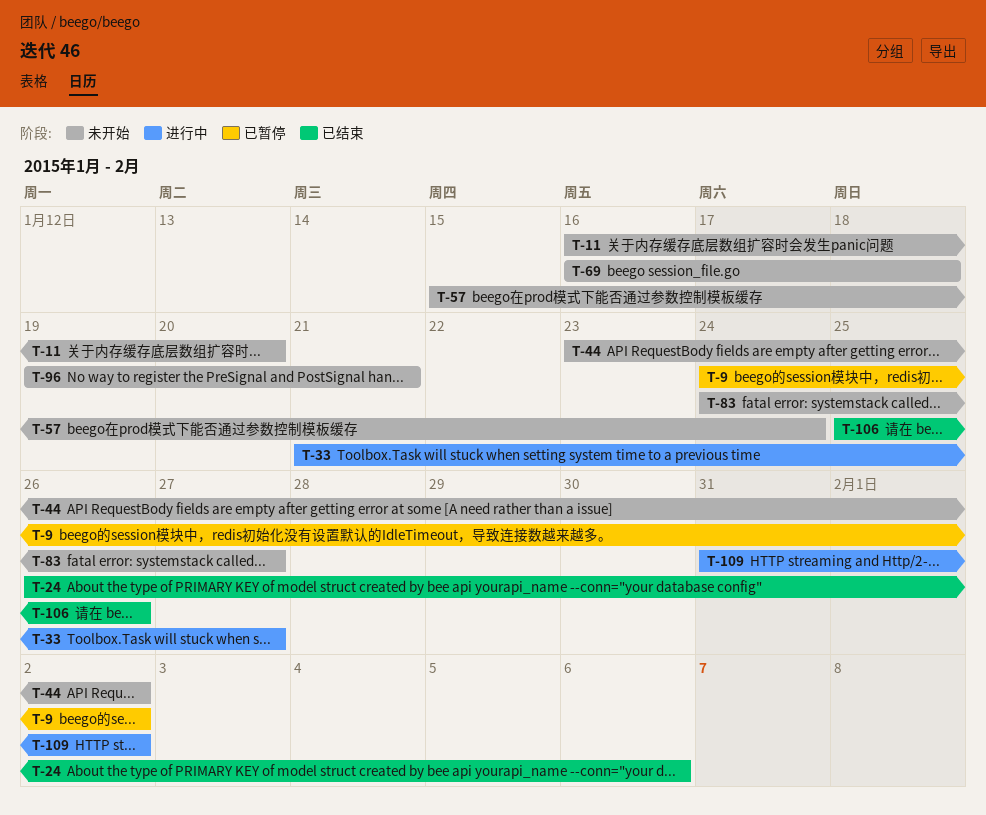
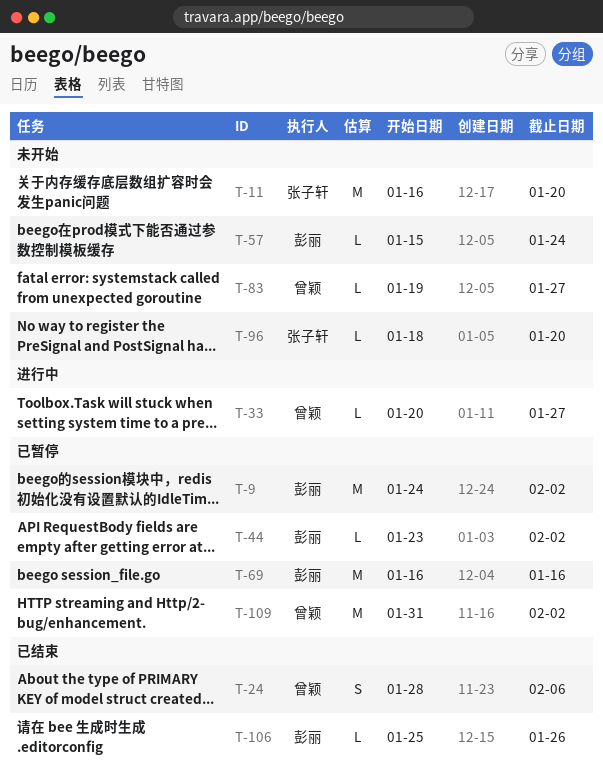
T-24, start: Jan 26 -> Jan 28
T-33, start: Jan 21 -> Jan 20
T-44, status: 未开始 -> 已暂停
T-69, status: 未开始 -> 已暂停
T-69, due: Jan 18 -> Jan 16
T-83, start: Jan 24 -> Jan 19
T-96, start: Jan 19 -> Jan 18
T-96, due: Jan 21 -> Jan 20
T-109, status: 进行中 -> 已暂停

